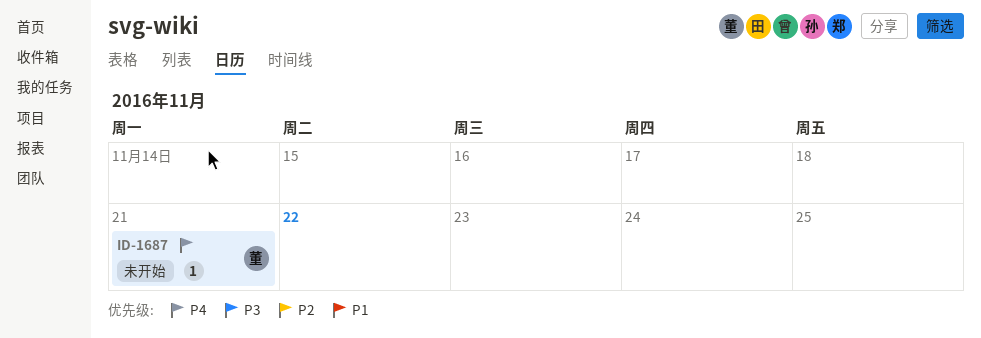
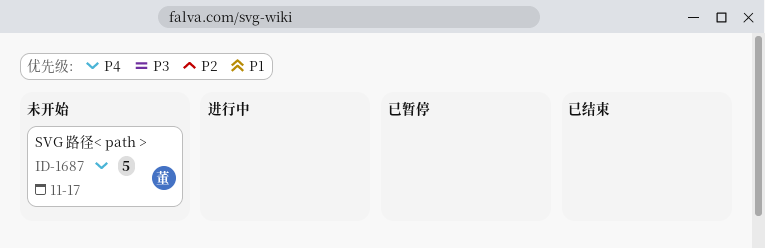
ID-1687, estimate: 1 -> 5
ID-1687, due: Nov 21 -> Nov 17

